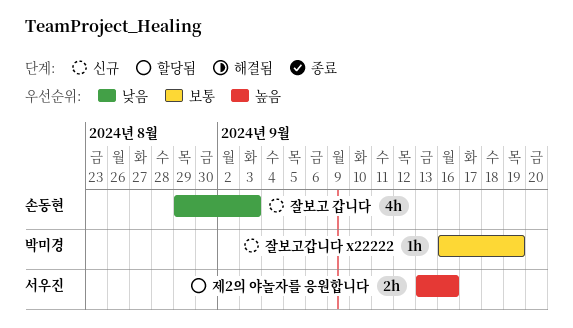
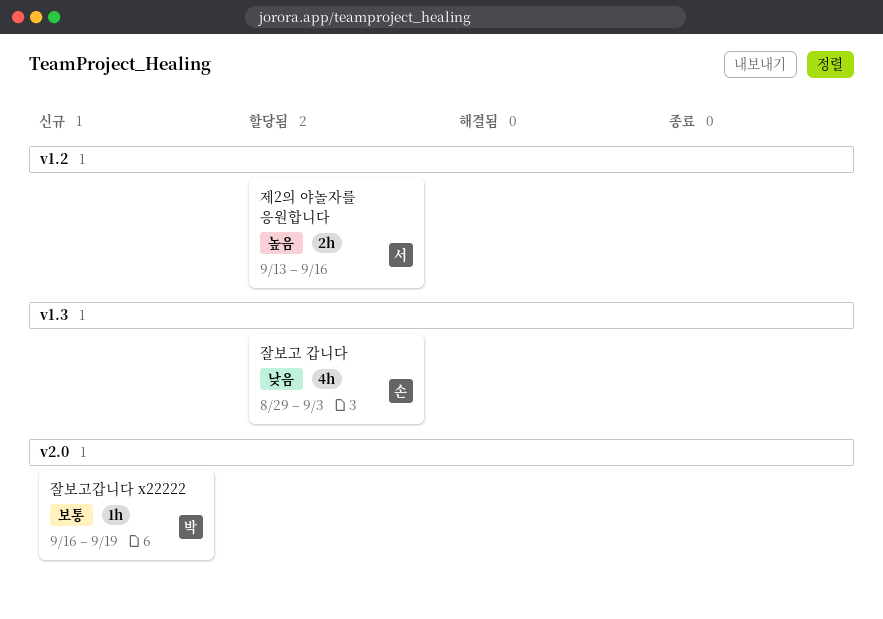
잘보고 갑니다, status: 신규 -> 할당됨

